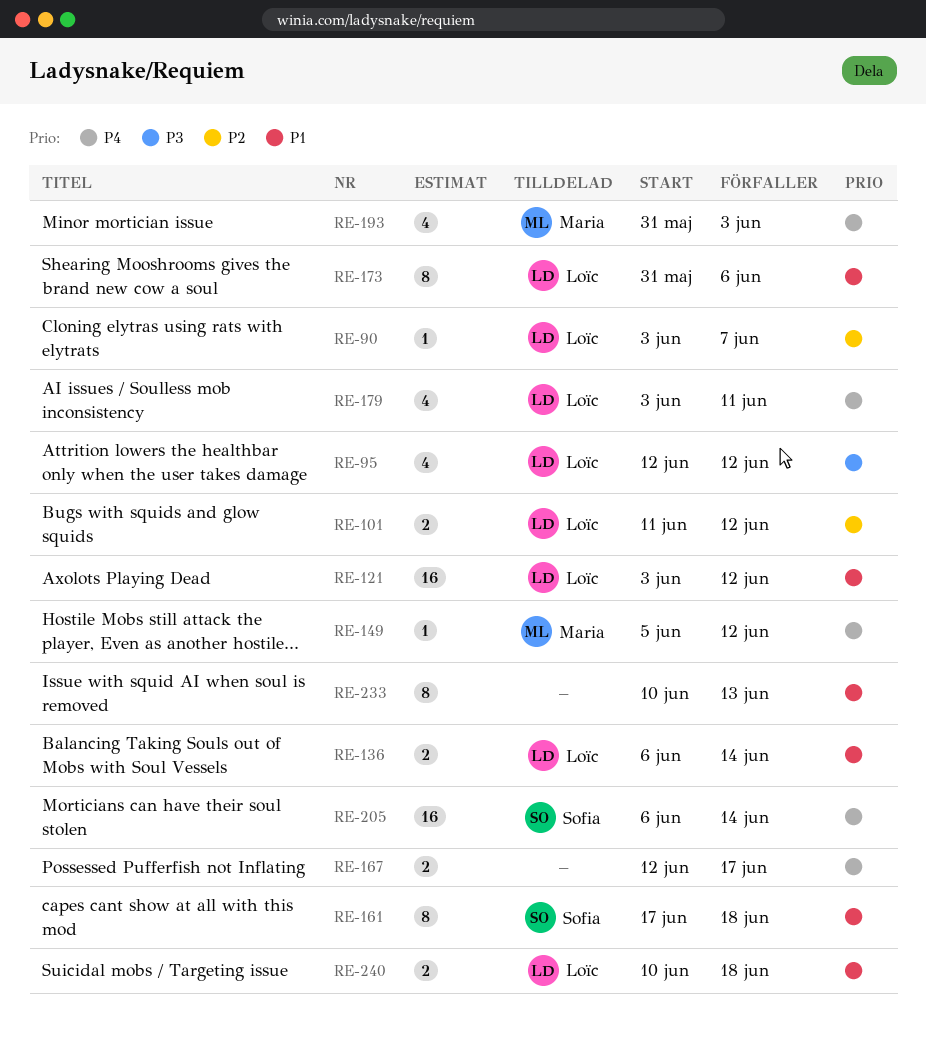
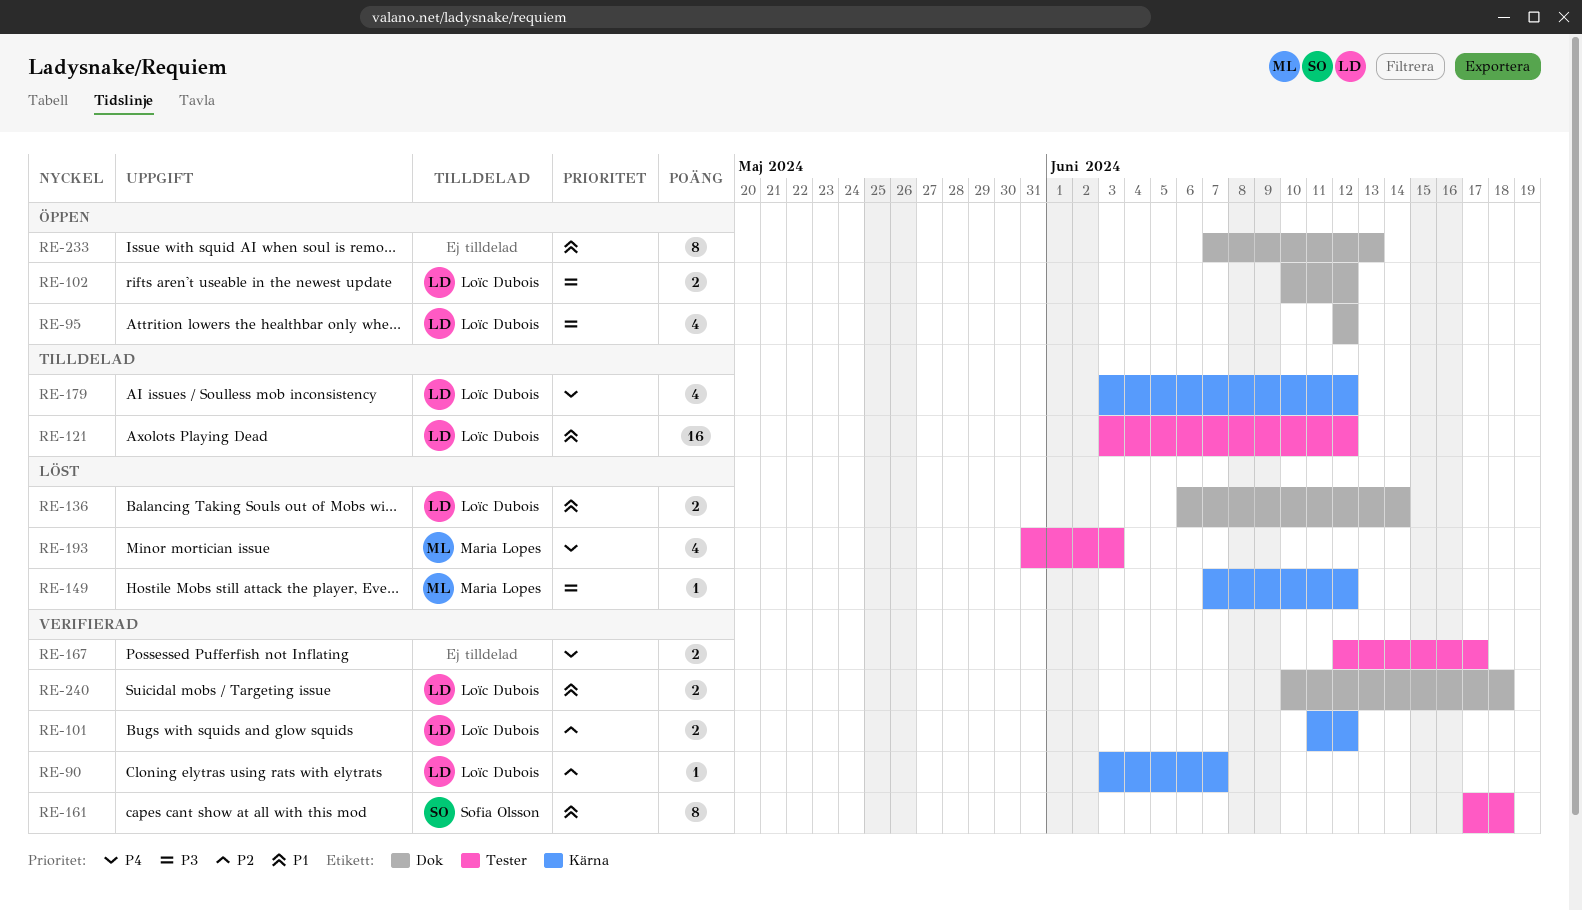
RE-102: none -> present
RE-149, priority: P4 -> P3
RE-149, start: Jun 5 -> Jun 7
RE-173: present -> none
RE-179, due: Jun 11 -> Jun 12
RE-205: present -> none
RE-233, start: Jun 10 -> Jun 7

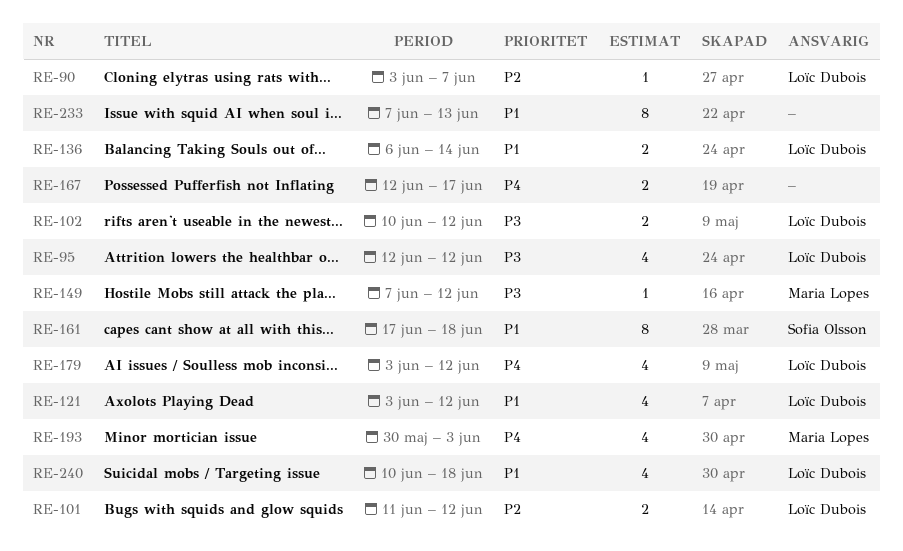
RE-121, estimate: 16 -> 4
RE-193, start: May 31 -> May 30
RE-240, estimate: 2 -> 4

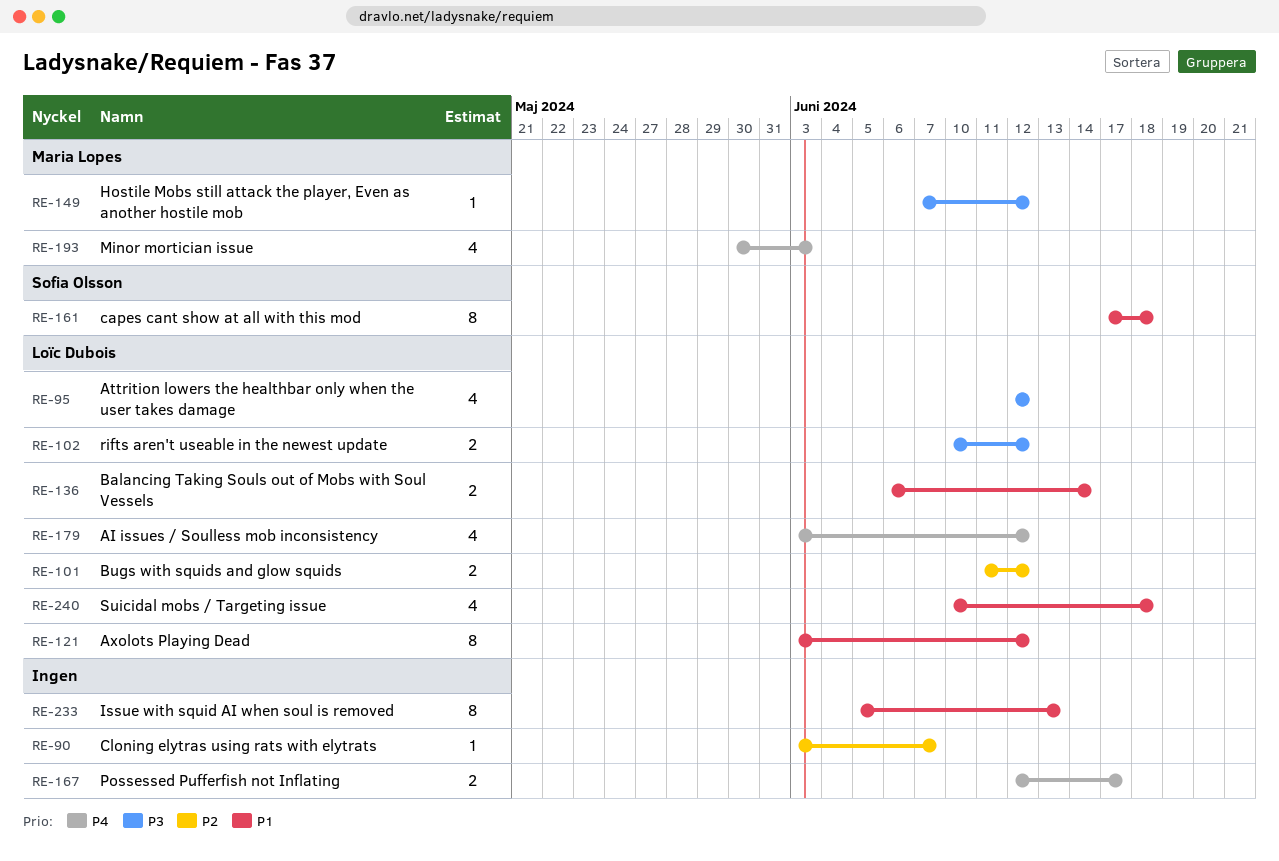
RE-90, owner: Loïc Dubois -> none
RE-121, estimate: 4 -> 8
RE-233, start: Jun 7 -> Jun 5

